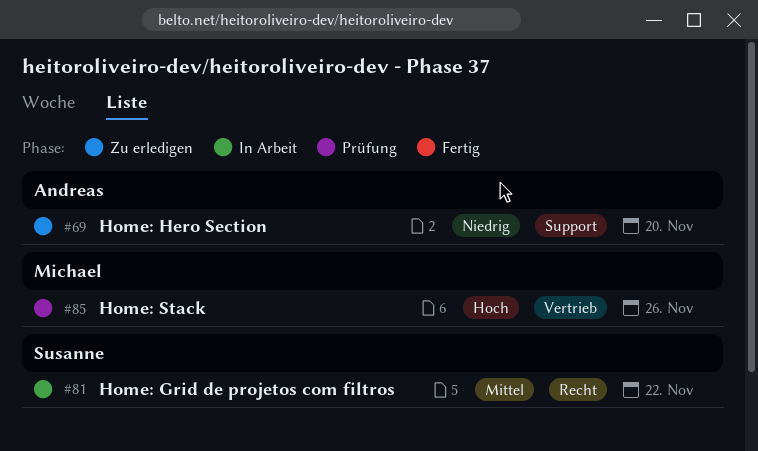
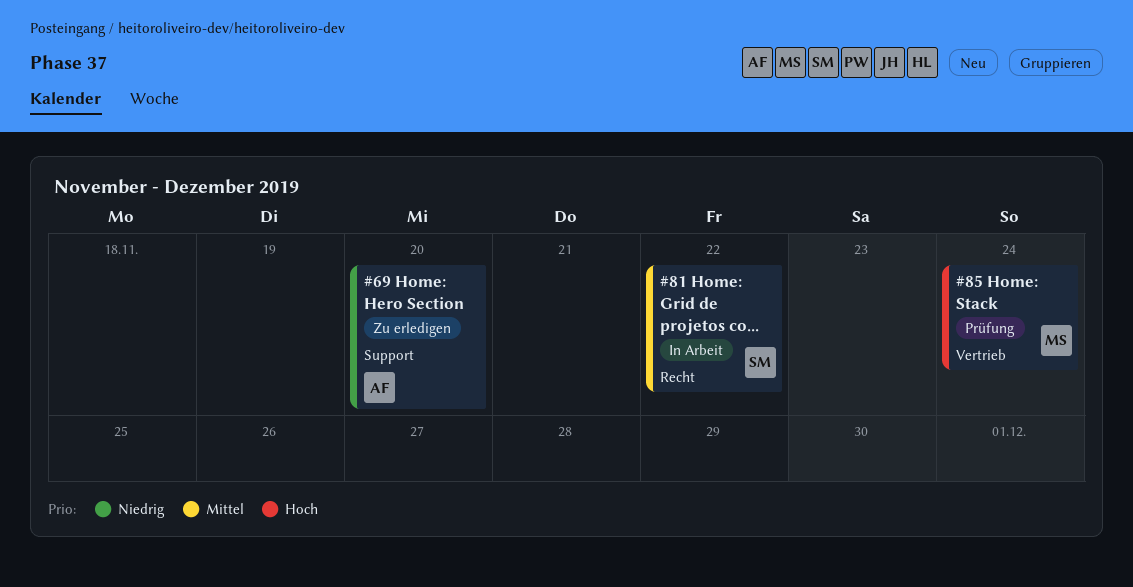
#85, due: Nov 26 -> Nov 24

